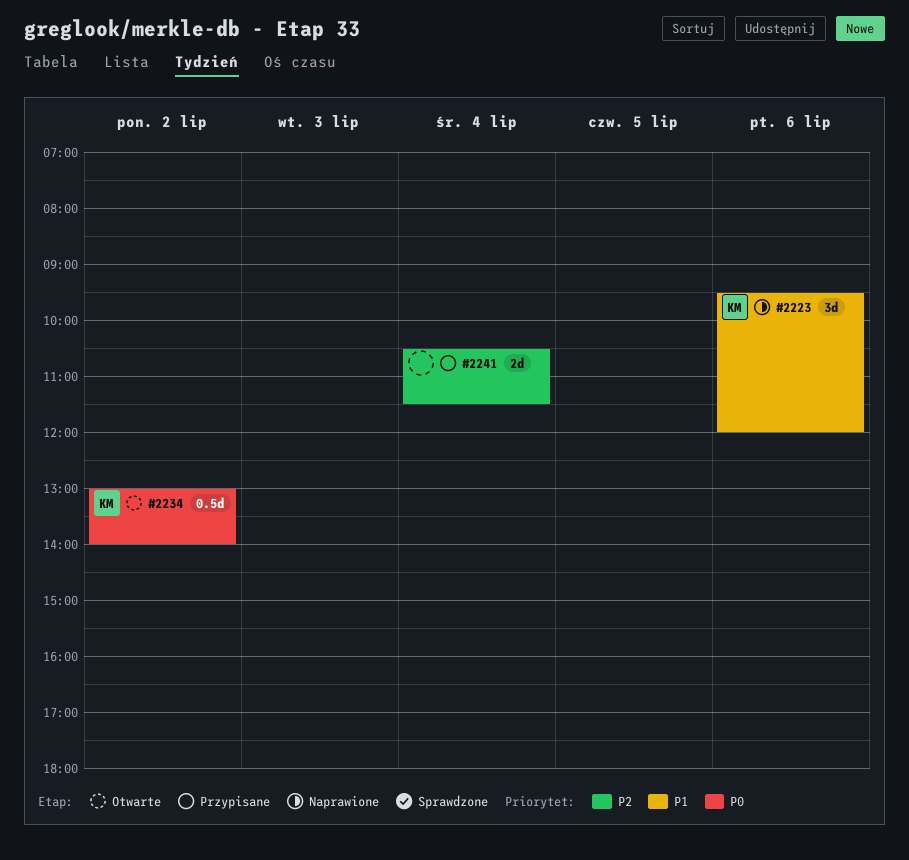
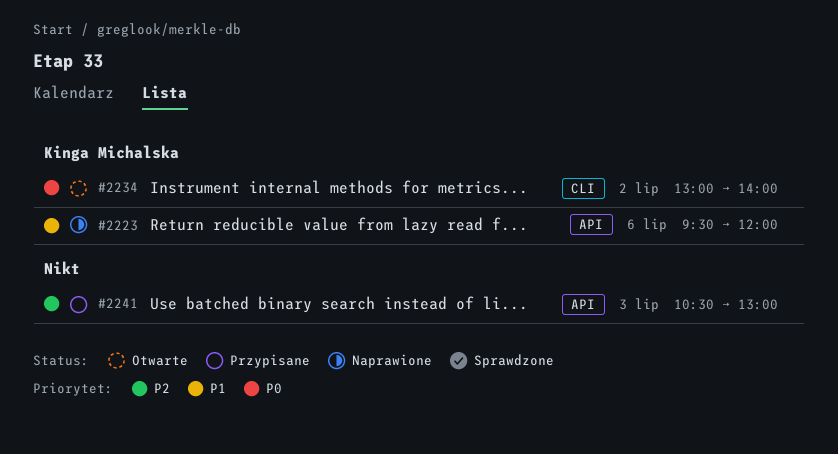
#2241, day: Jul 4 -> Jul 3
#2241, ends: 11:30 -> 13:00

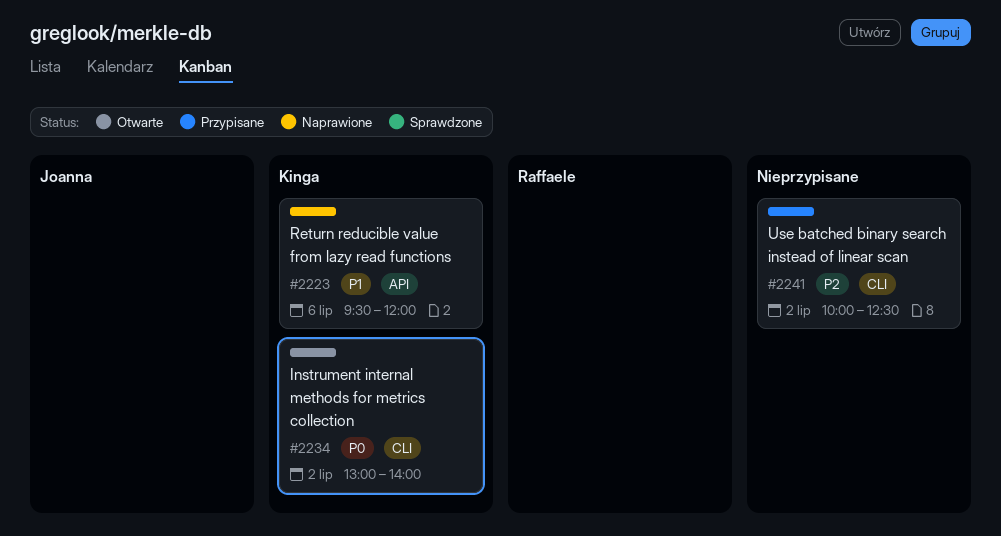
#2241, label: API -> CLI
#2241, day: Jul 3 -> Jul 2
#2241, begins: 10:30 -> 10:00
#2241, ends: 13:00 -> 12:30

